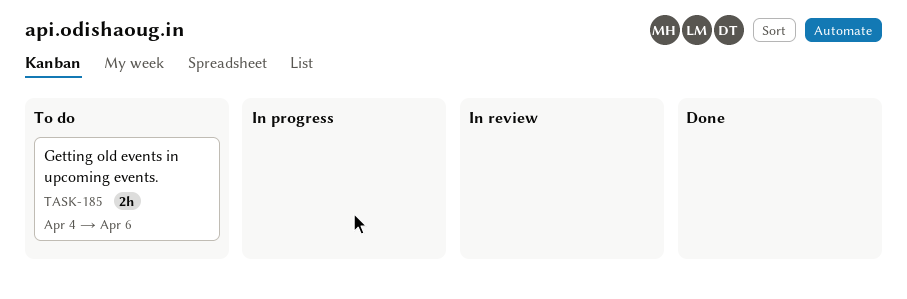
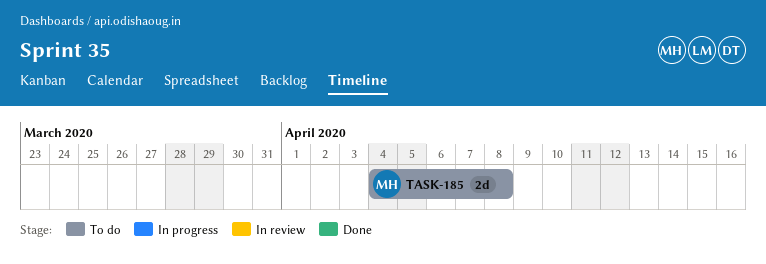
TASK-185, estimate: 2h -> 2d
TASK-185, due: Apr 6 -> Apr 8

